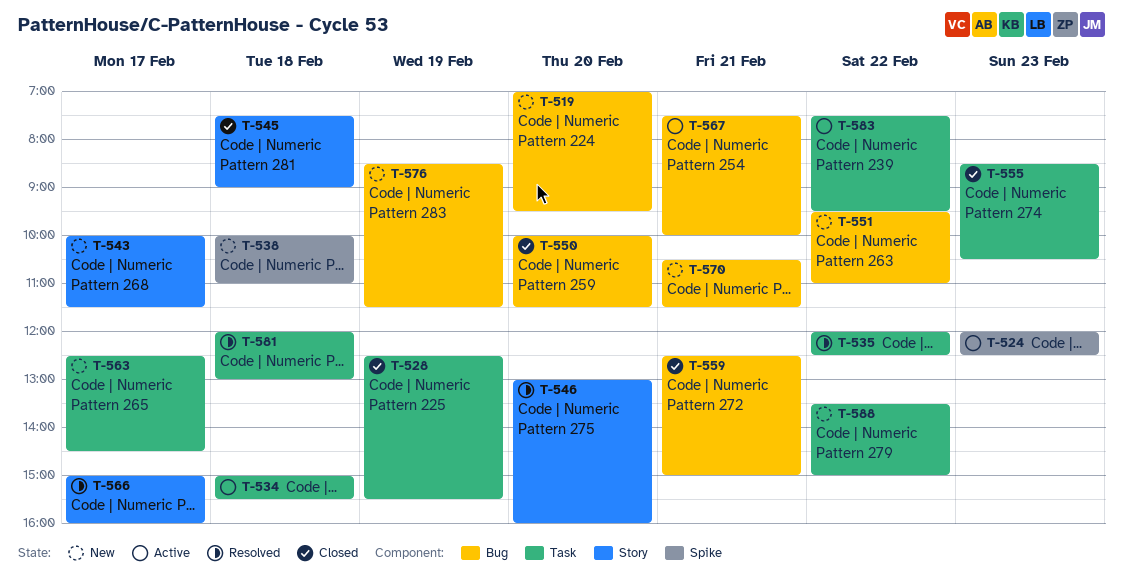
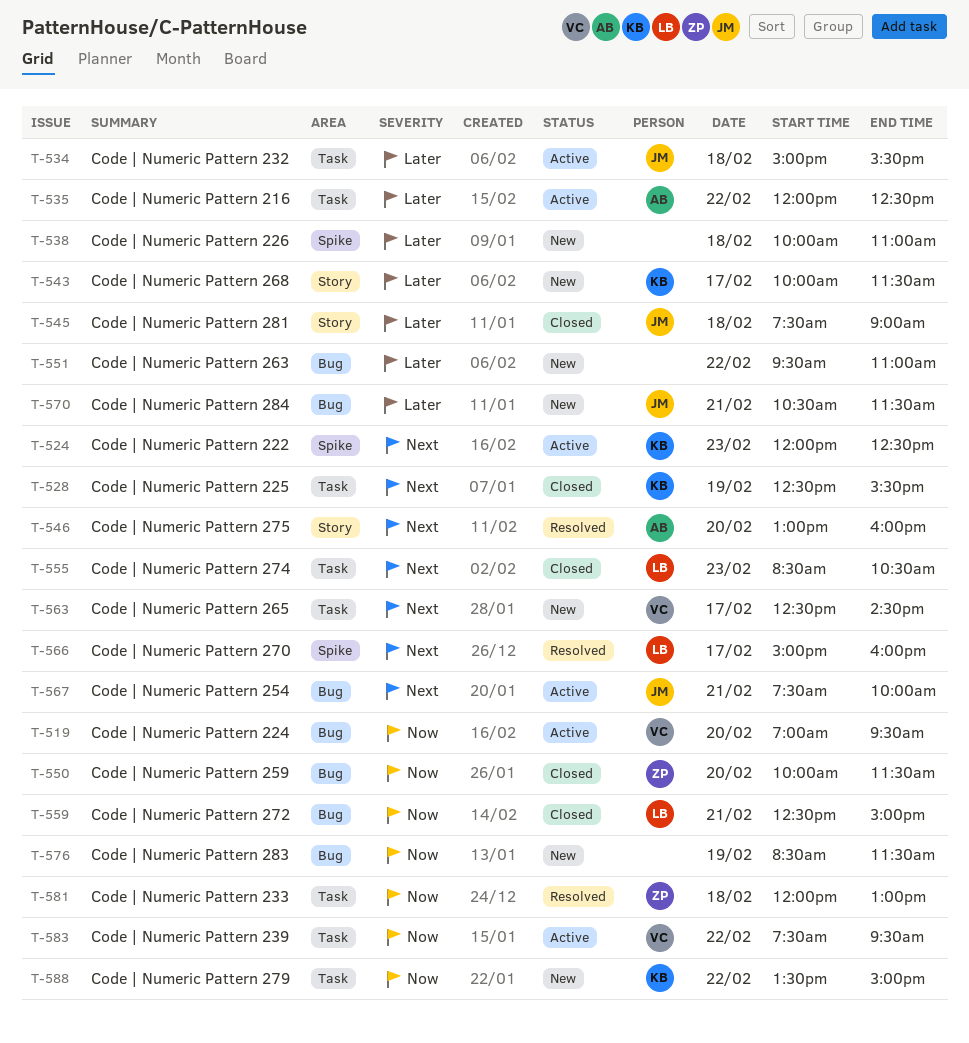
T-519, status: New -> Active
T-535, status: Resolved -> Active
T-566, label: Story -> Spike

